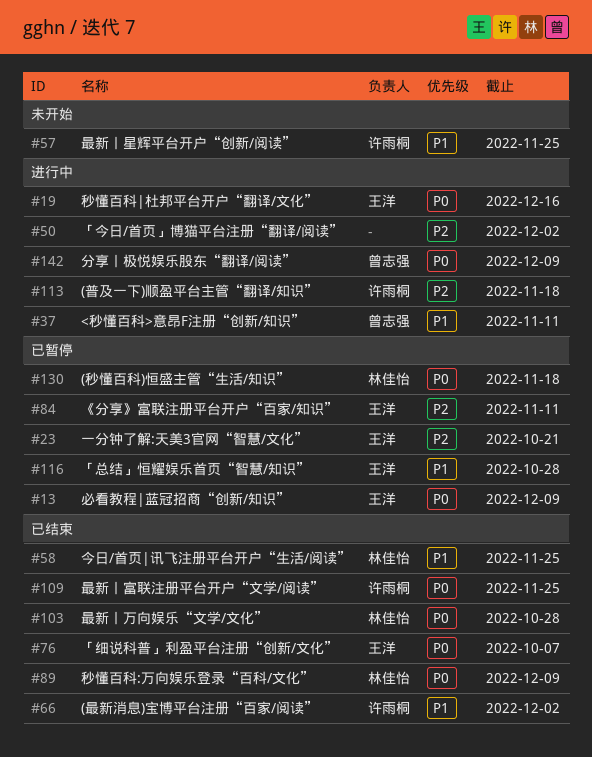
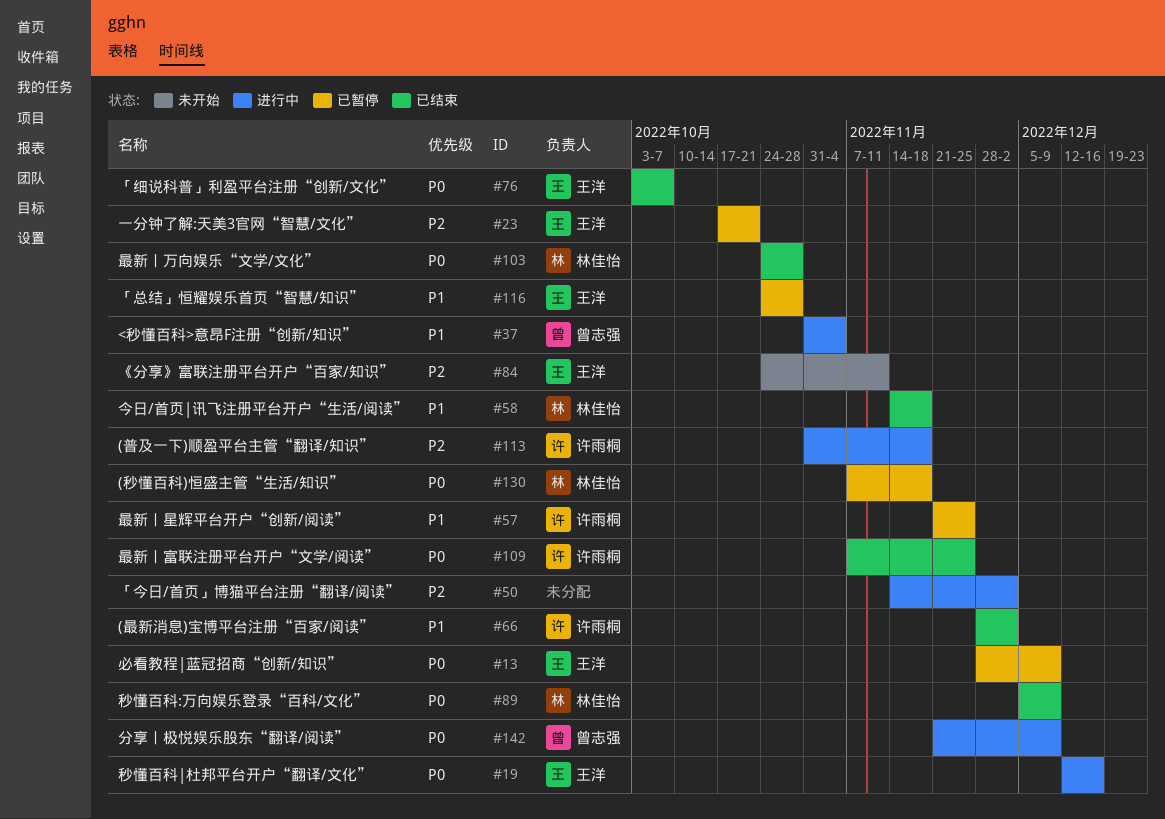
#37, due: Nov 11 -> Nov 4
#57, status: 未开始 -> 已暂停
#58, due: Nov 25 -> Nov 18
#84, status: 已暂停 -> 未开始

